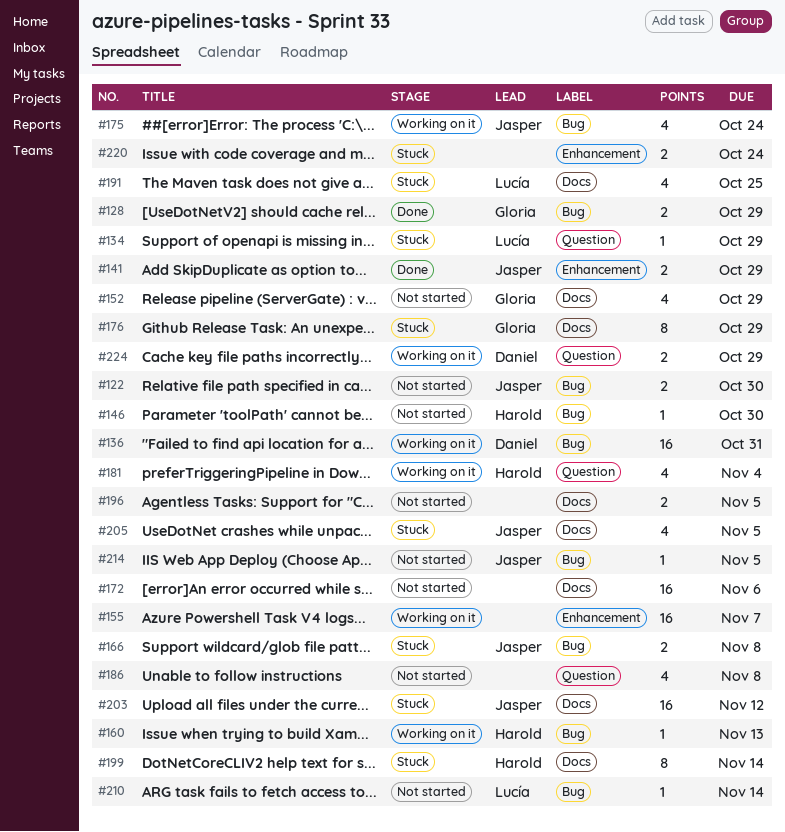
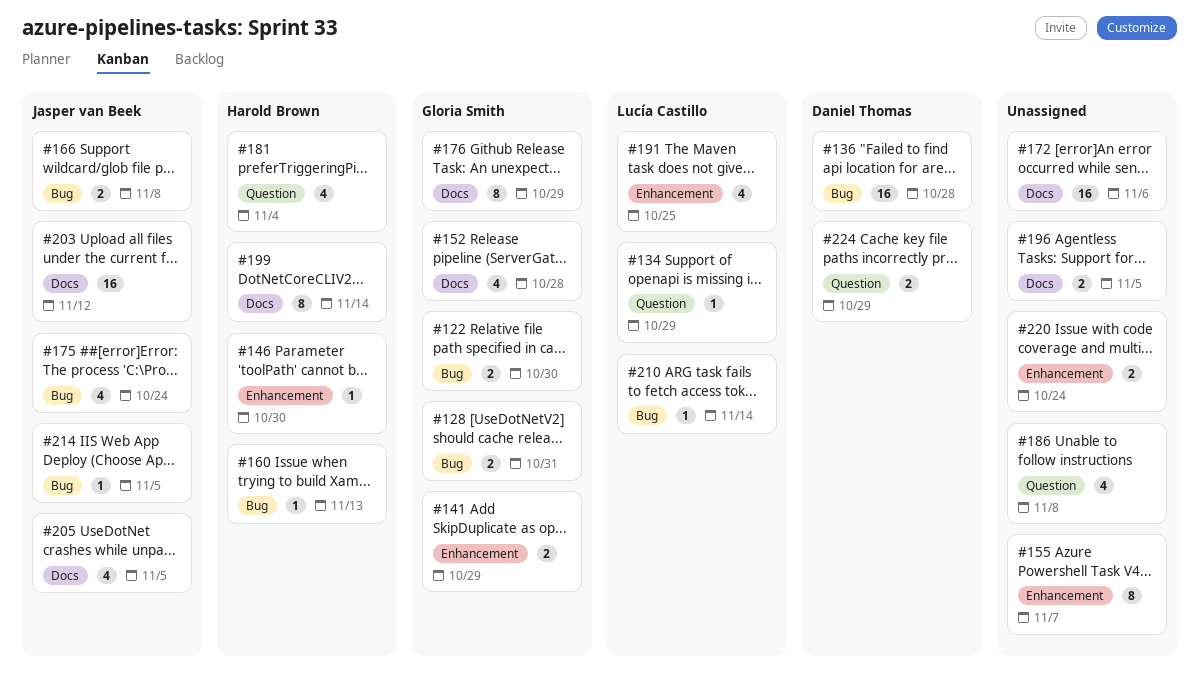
#122, owner: Jasper van Beek -> Gloria Smith
#128, due: Oct 29 -> Oct 31
#136, due: Oct 31 -> Oct 28
#141, owner: Jasper van Beek -> Gloria Smith
#146, label: Bug -> Enhancement
#152, due: Oct 29 -> Oct 28
#155, estimate: 16 -> 8
#191, label: Docs -> Enhancement

